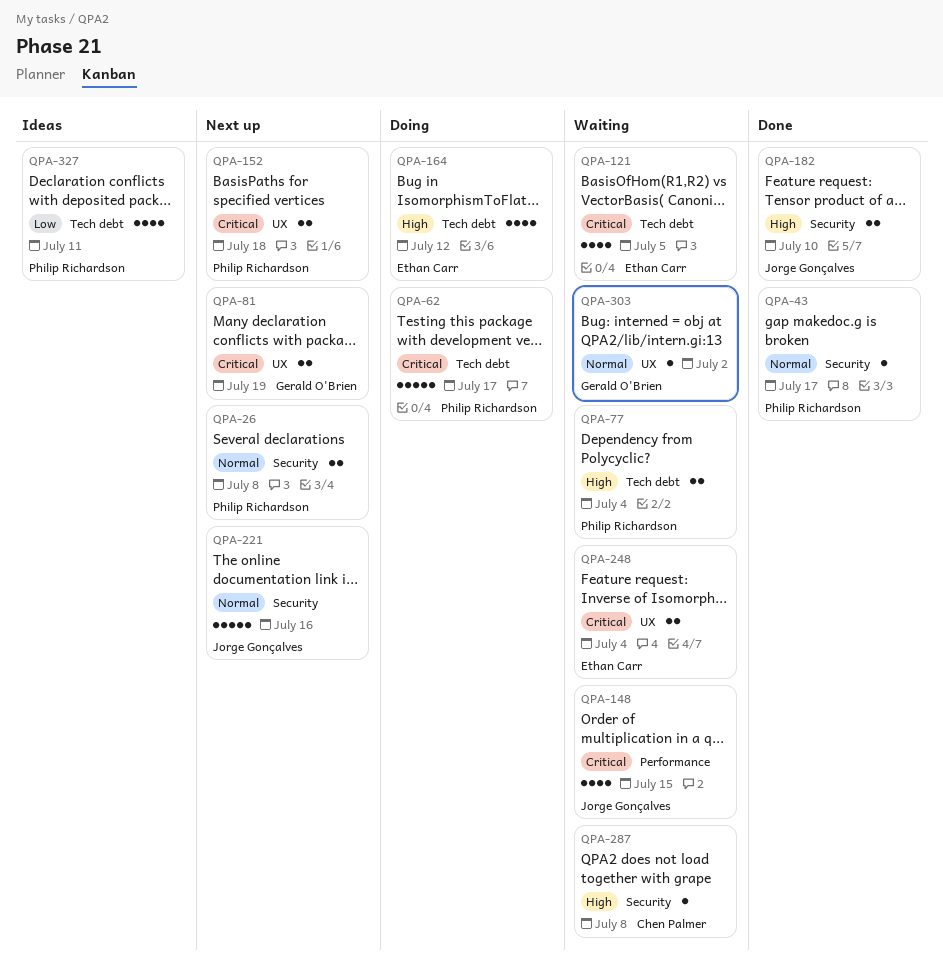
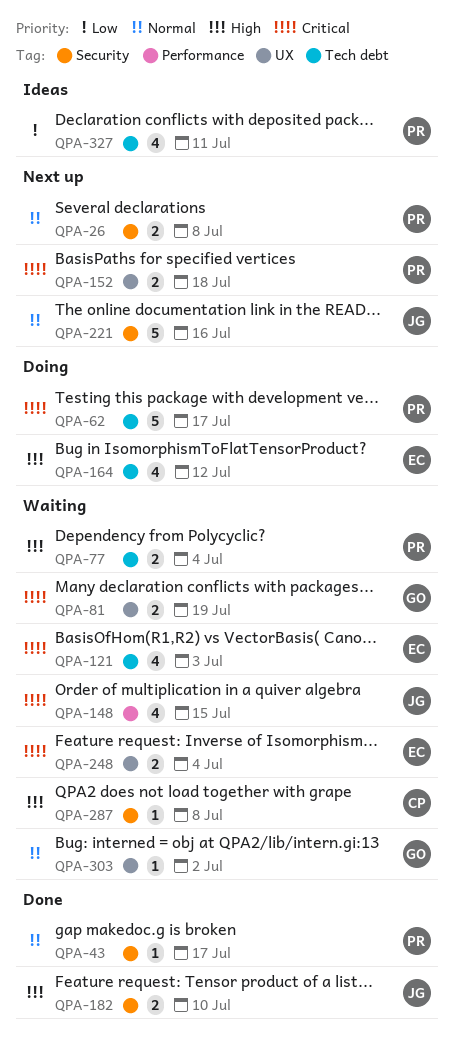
QPA-81, status: Next up -> Waiting
QPA-121, due: Jul 5 -> Jul 3

